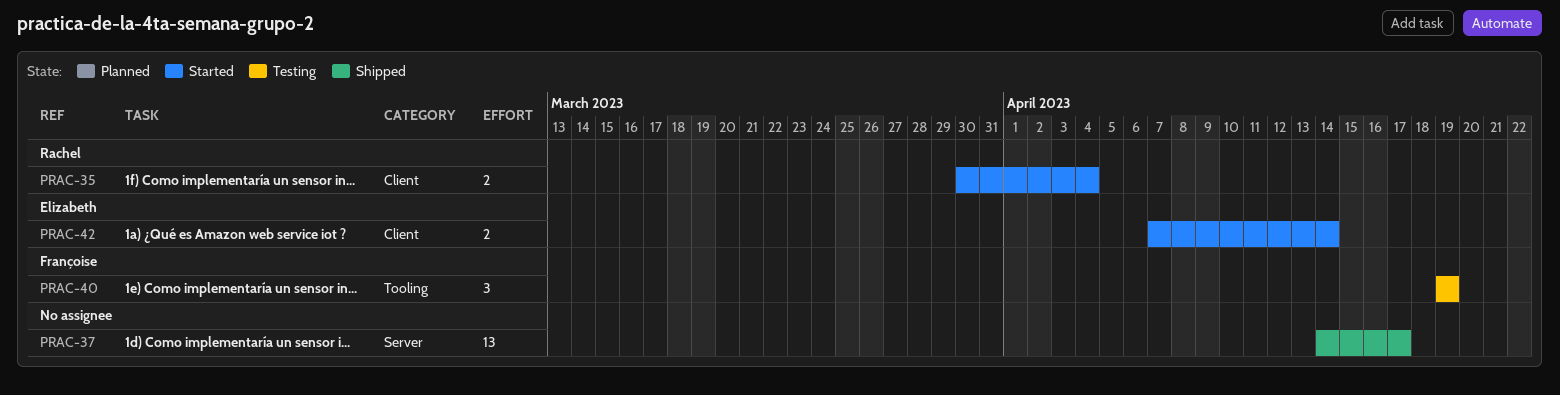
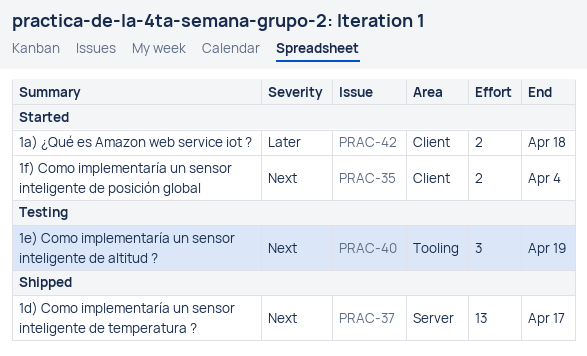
PRAC-42, due: Apr 14 -> Apr 18

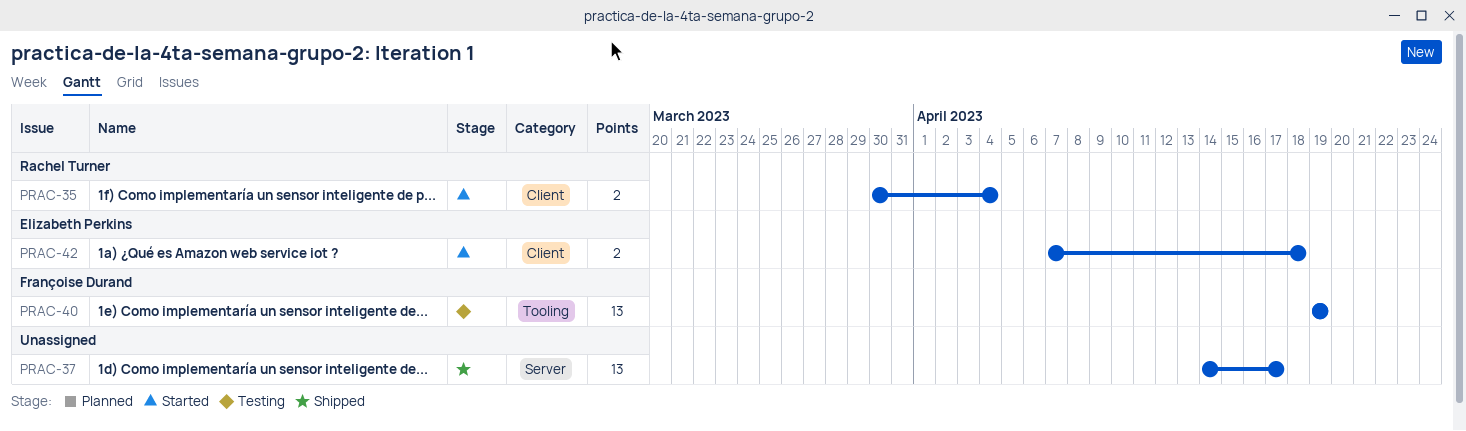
PRAC-40, estimate: 3 -> 13

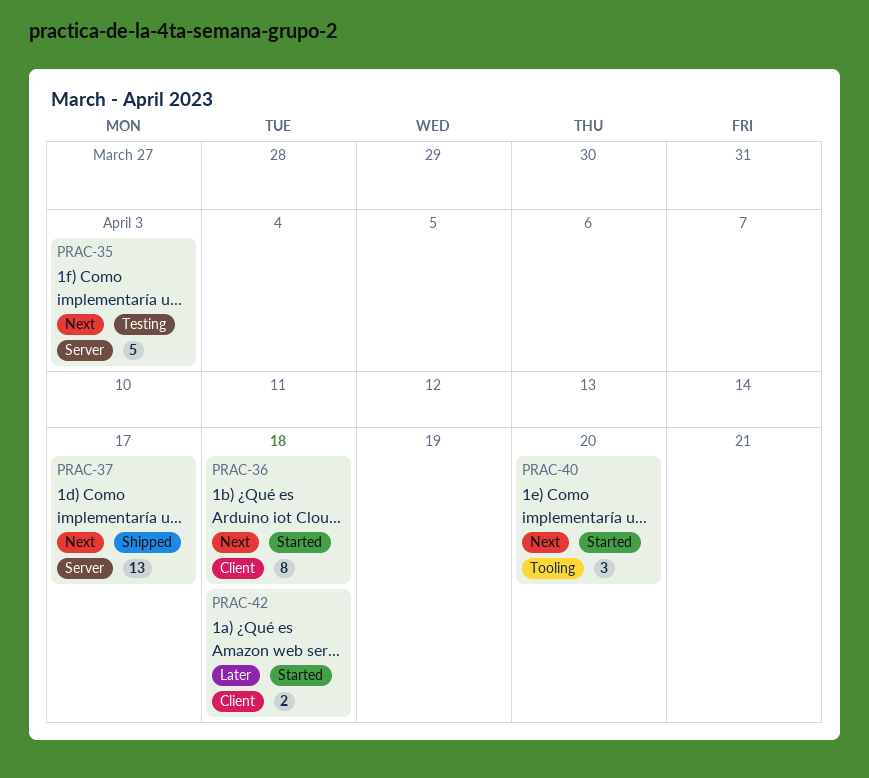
PRAC-35, status: Started -> Testing
PRAC-35, label: Client -> Server
PRAC-35, estimate: 2 -> 5
PRAC-35, due: Apr 4 -> Apr 3
PRAC-36: none -> present
PRAC-40, status: Testing -> Started
PRAC-40, estimate: 13 -> 3
PRAC-40, due: Apr 19 -> Apr 20

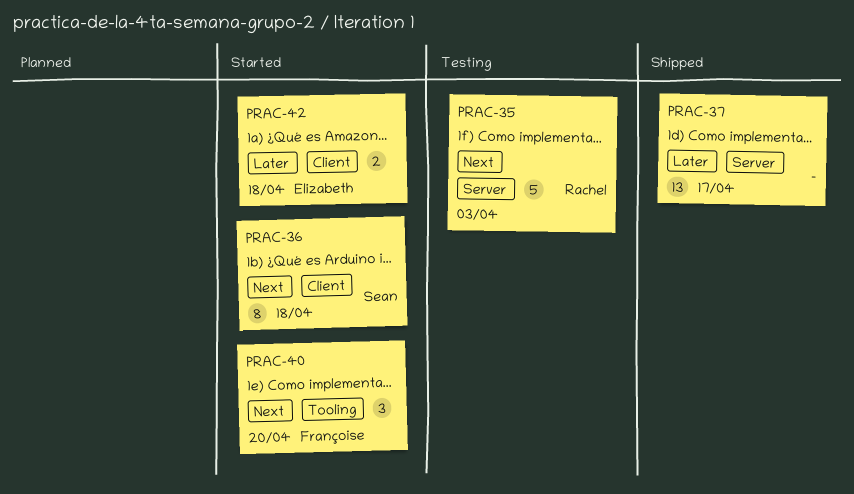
PRAC-37, priority: Next -> Later

